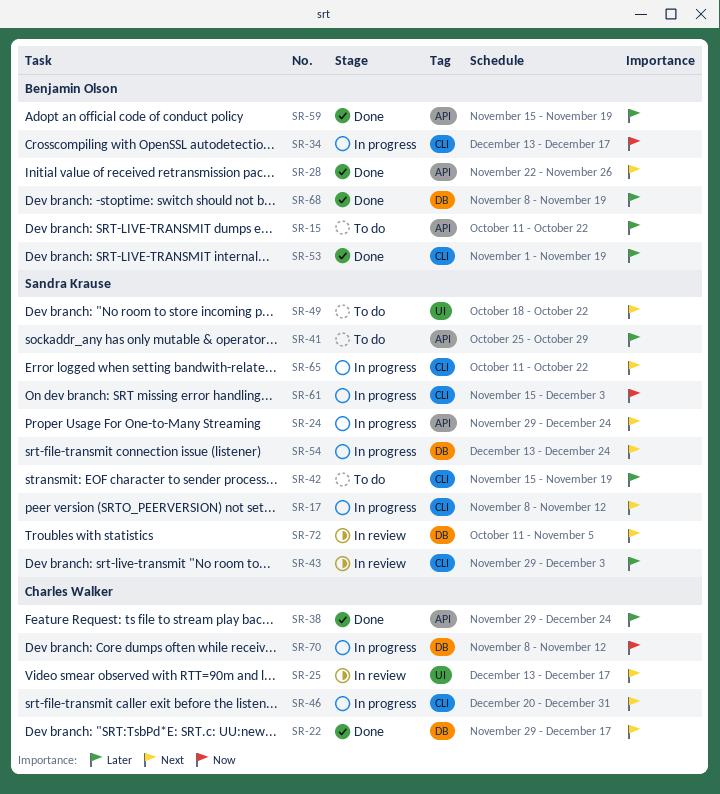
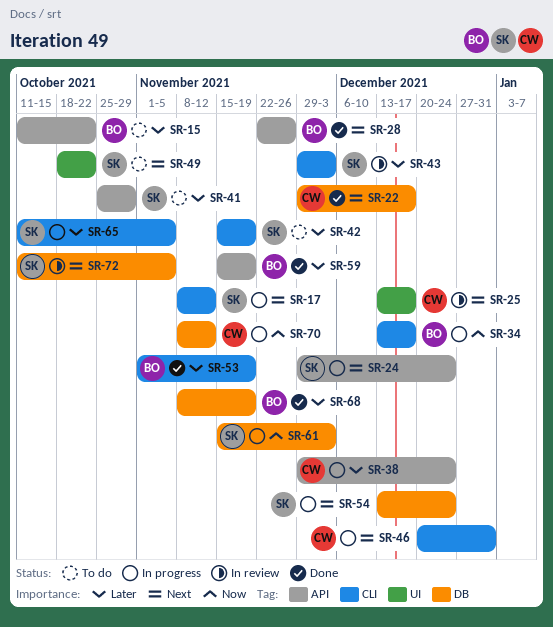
SR-38, status: Done -> In progress
SR-61, label: CLI -> DB
SR-65, priority: Next -> Later
SR-65, due: Oct 22 -> Nov 5

